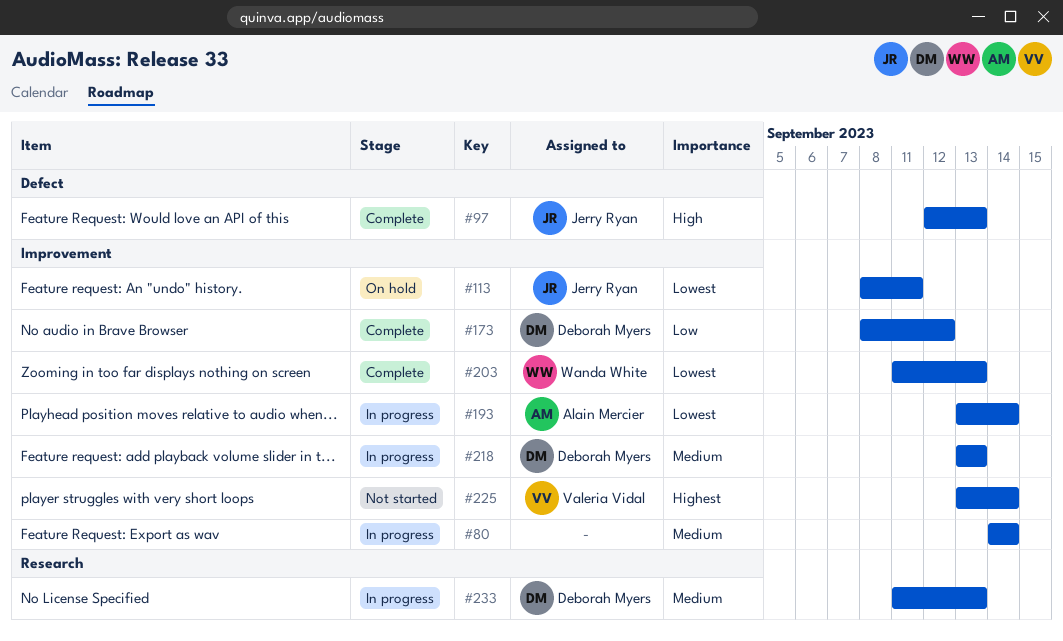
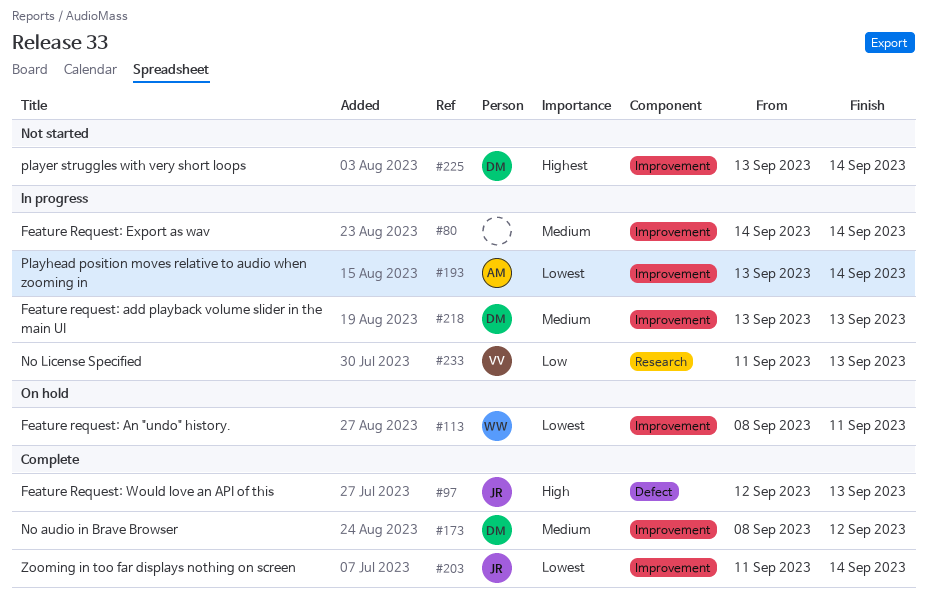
#113, owner: Jerry Ryan -> Wanda White
#173, priority: Low -> Medium
#203, owner: Wanda White -> Jerry Ryan
#203, due: Sep 13 -> Sep 14
#225, owner: Valeria Vidal -> Deborah Myers
#233, owner: Deborah Myers -> Valeria Vidal
#233, priority: Medium -> Low

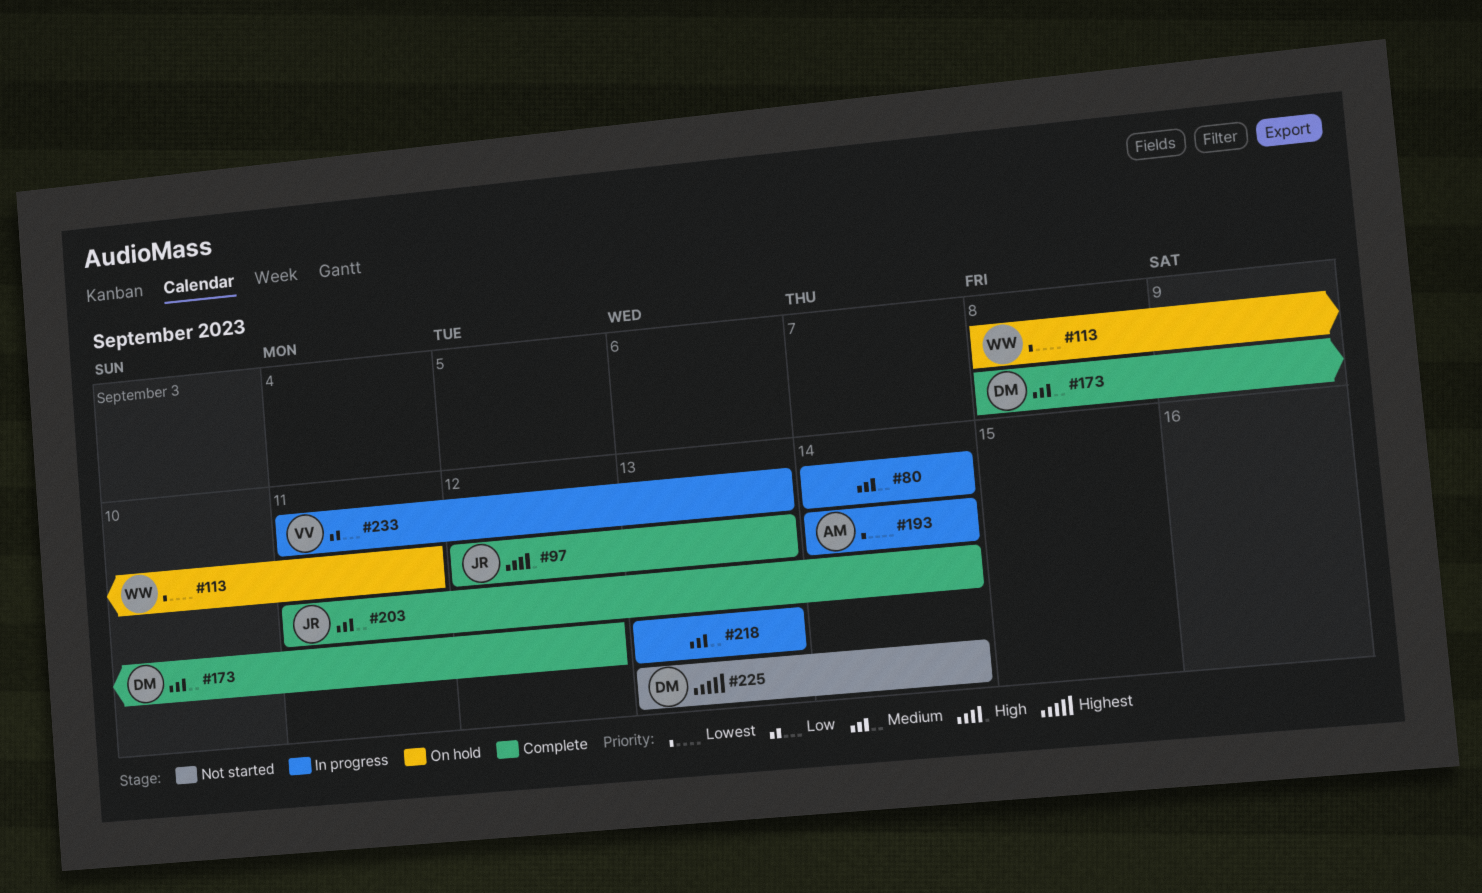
#193, start: Sep 13 -> Sep 14
#203, priority: Lowest -> Medium
#218, owner: DM -> none

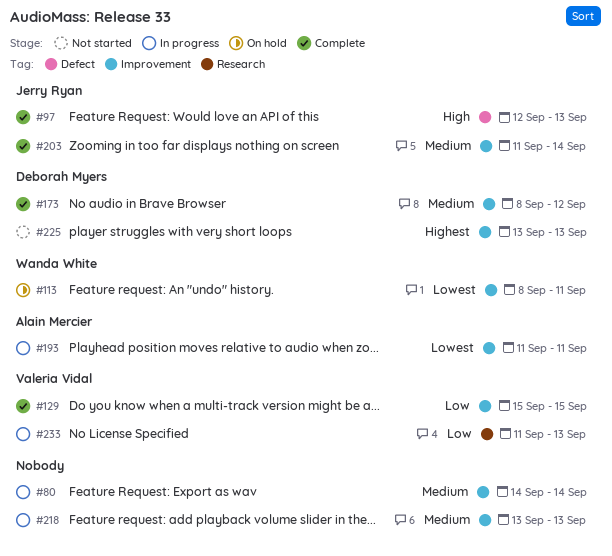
#129: none -> present
#193, start: Sep 14 -> Sep 11
#193, due: Sep 14 -> Sep 11
#225, due: Sep 14 -> Sep 13

